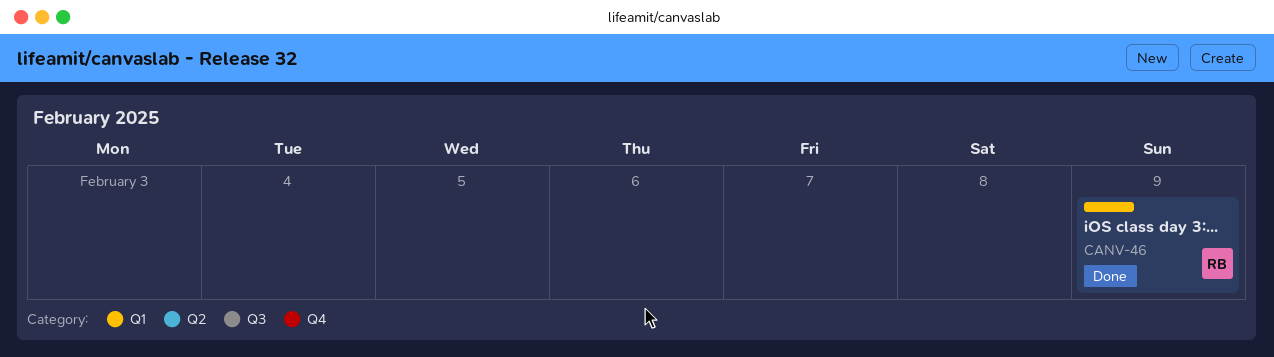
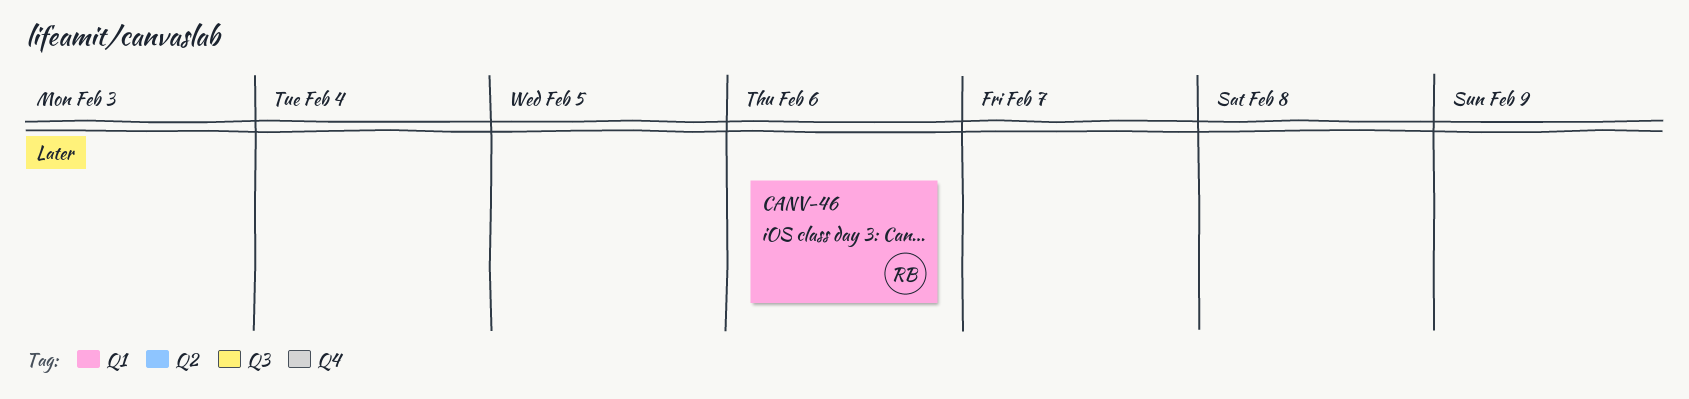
CANV-46, due: Feb 9 -> Feb 6

